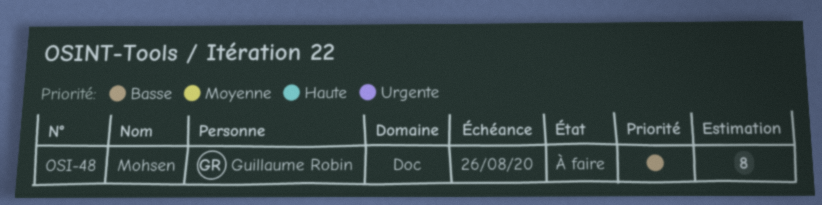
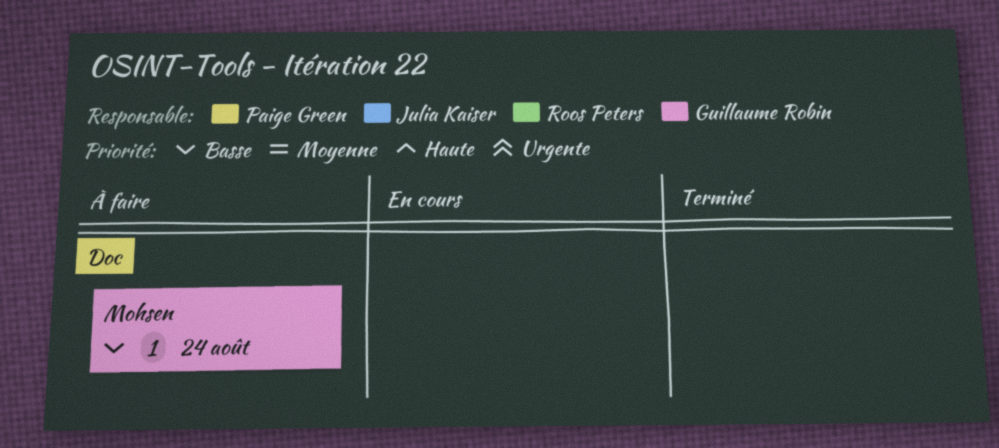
Mohsen, estimate: 8 -> 1
Mohsen, due: Aug 26 -> Aug 24

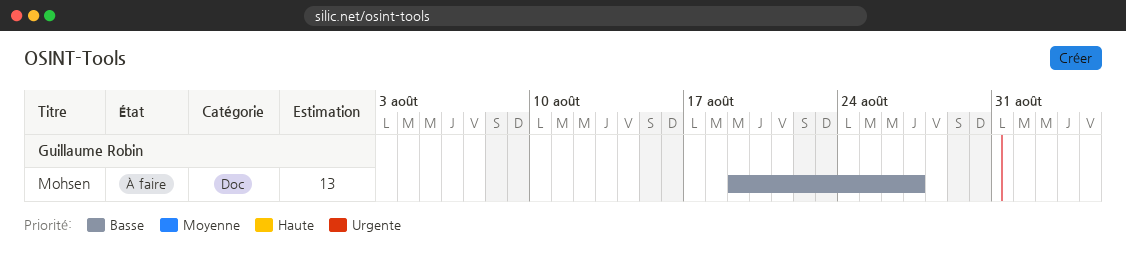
Mohsen, estimate: 1 -> 13
Mohsen, due: Aug 24 -> Aug 27

